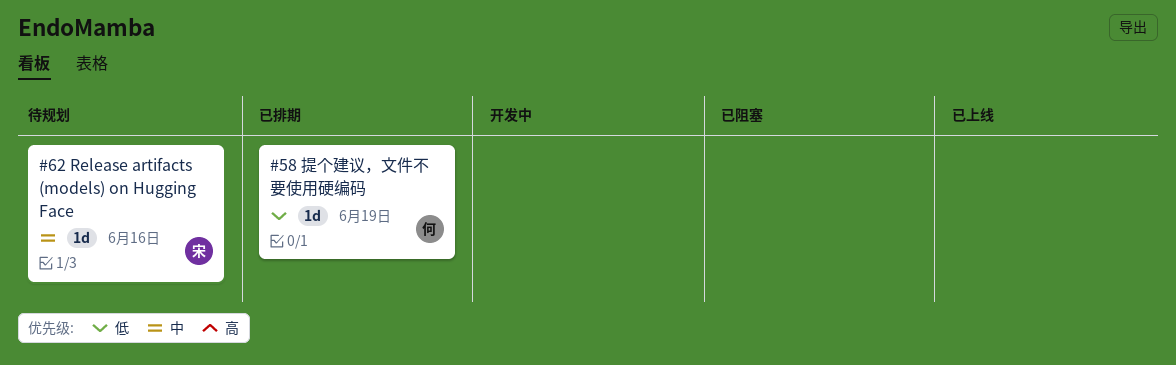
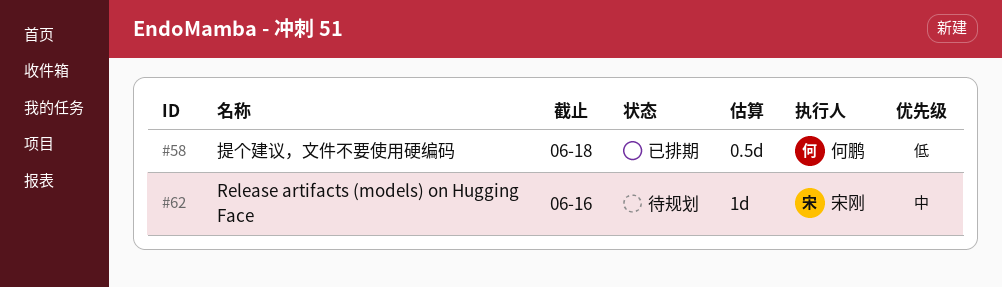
#58, estimate: 1d -> 0.5d
#58, due: Jun 19 -> Jun 18

